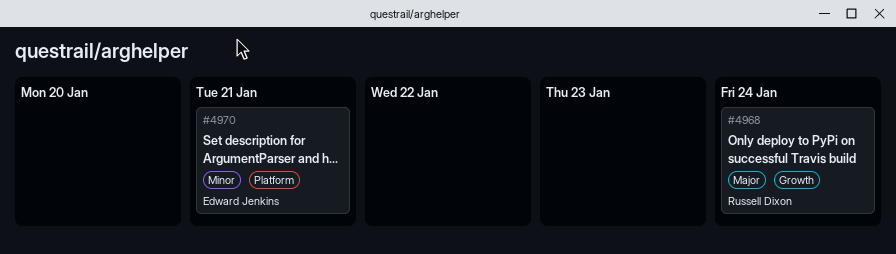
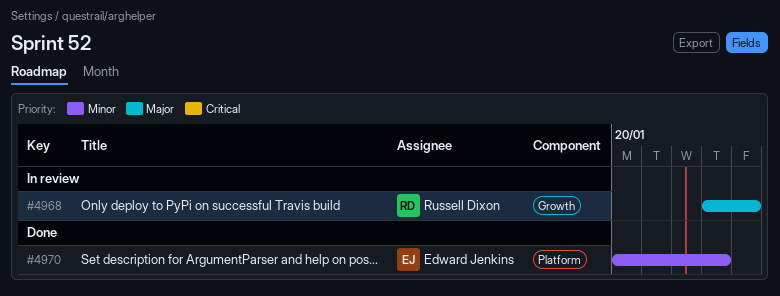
#4970, due: Jan 21 -> Jan 23

